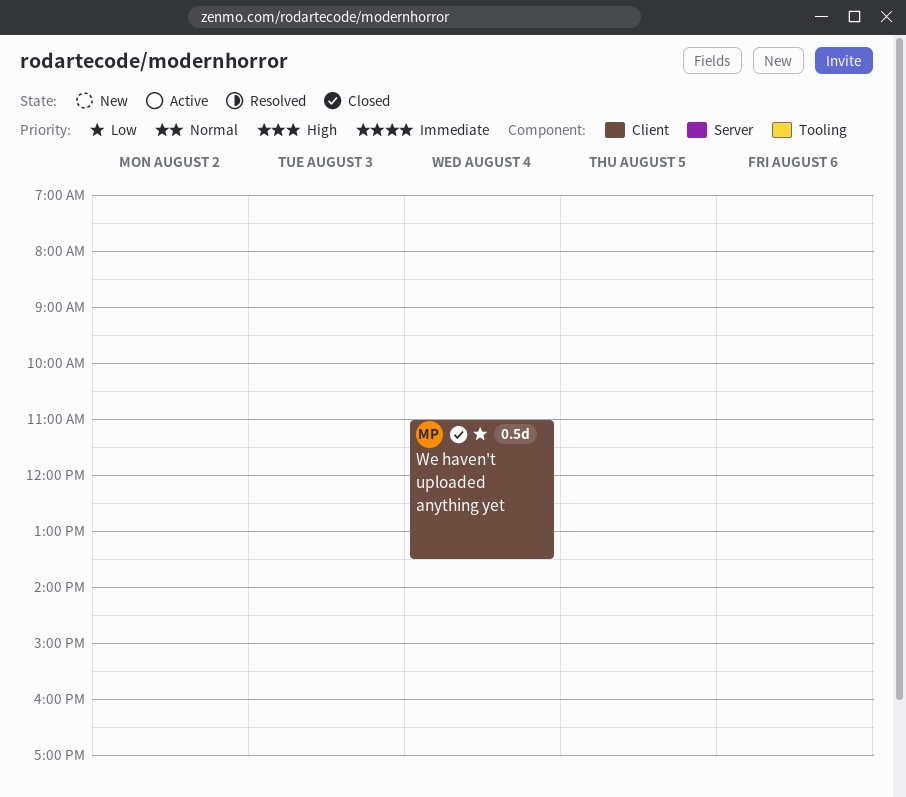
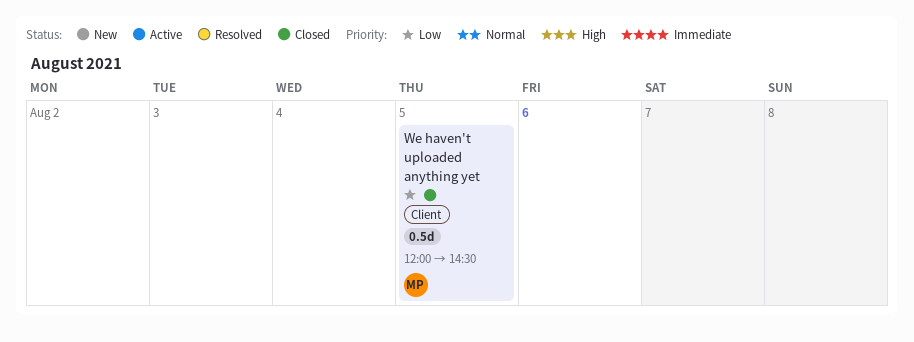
We haven't uploaded anything yet, day: Aug 4 -> Aug 5
We haven't uploaded anything yet, begins: 11:00 -> 12:00
We haven't uploaded anything yet, ends: 13:30 -> 14:30

